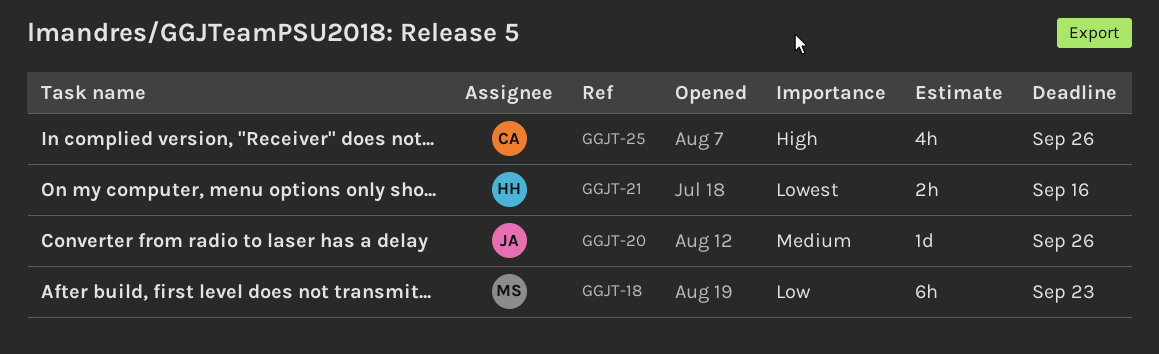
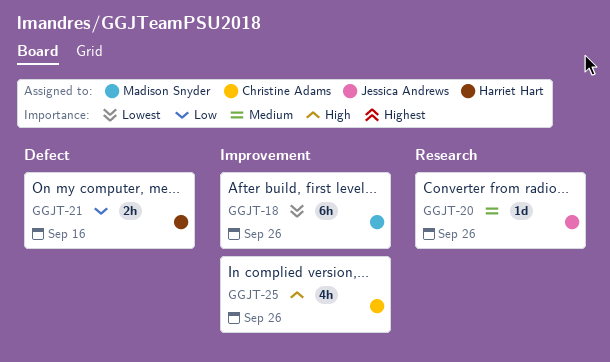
GGJT-18, priority: Low -> Lowest
GGJT-18, due: Sep 23 -> Sep 26
GGJT-21, priority: Lowest -> Low

